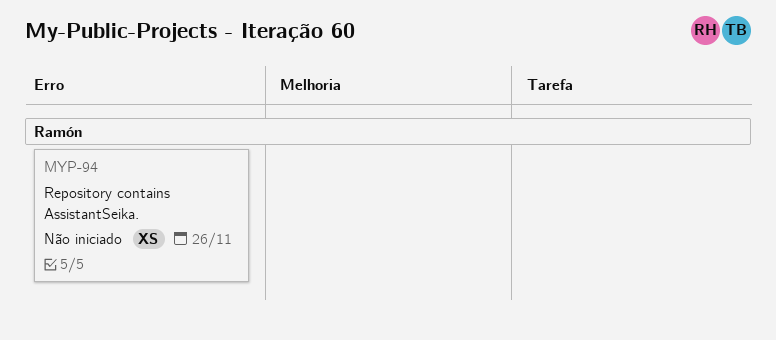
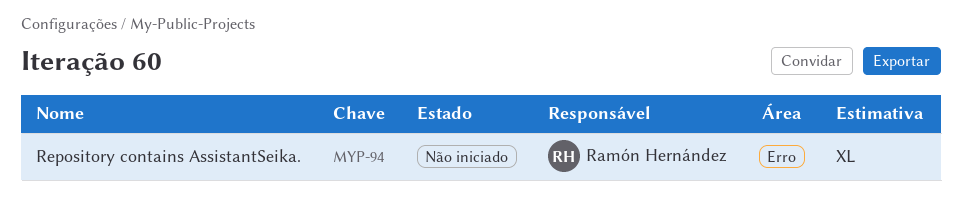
MYP-94, estimate: XS -> XL

